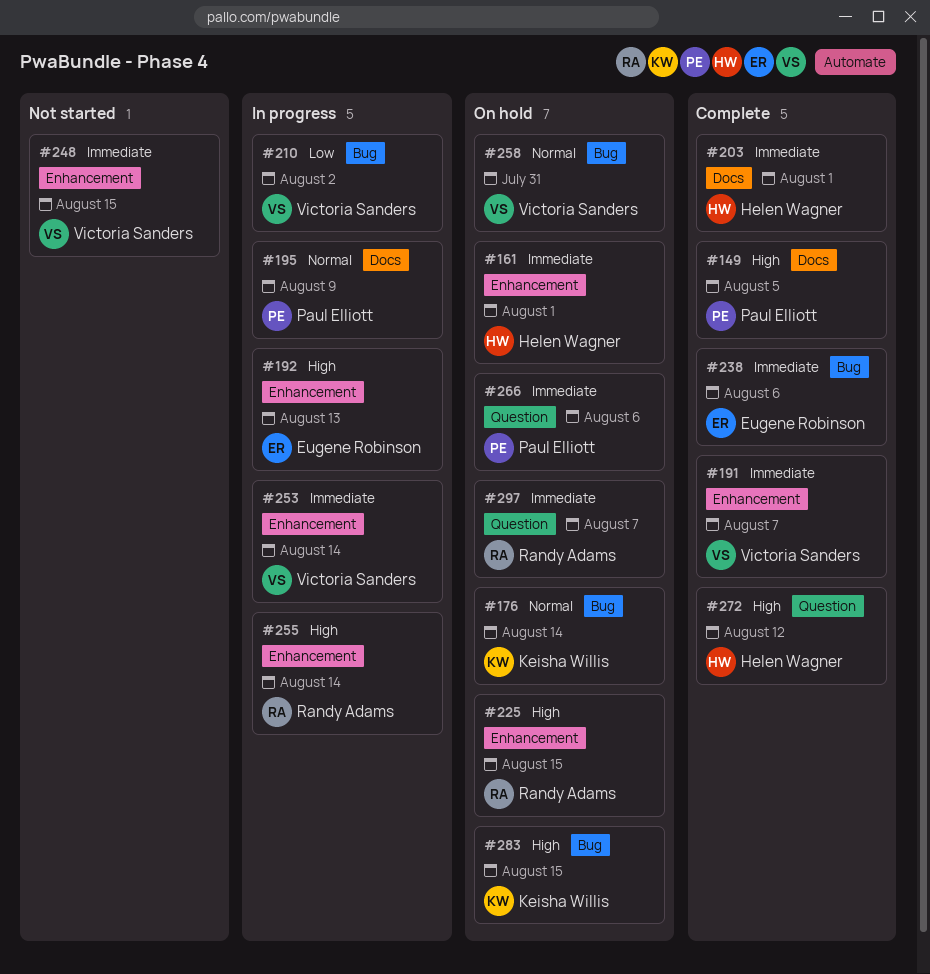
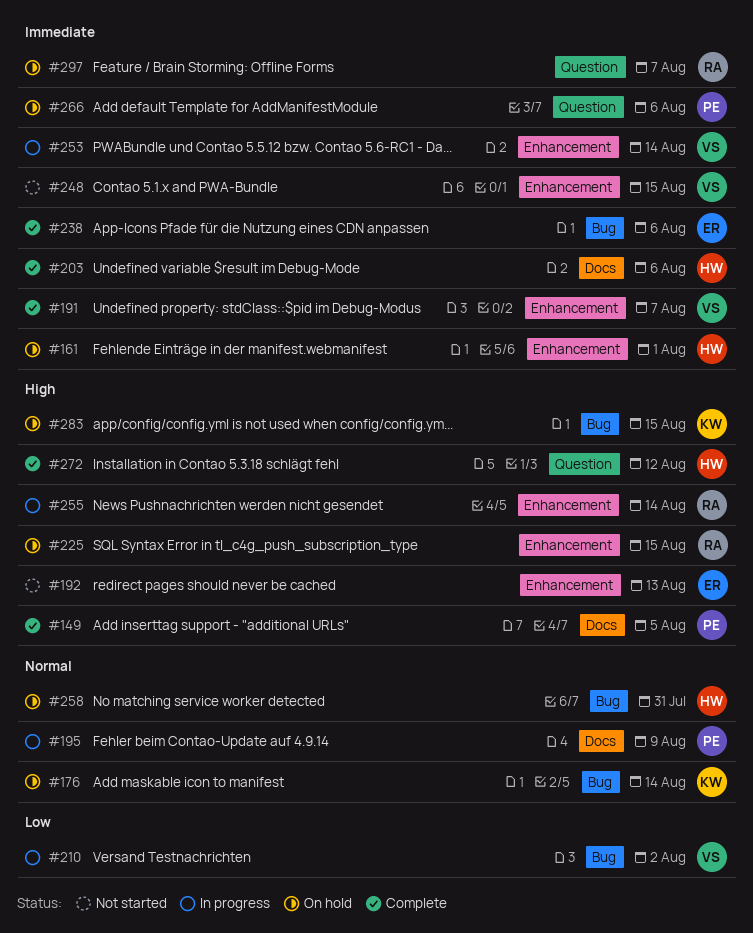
#192, status: In progress -> Not started
#203, due: Aug 1 -> Aug 6
#258, owner: Victoria Sanders -> Helen Wagner

